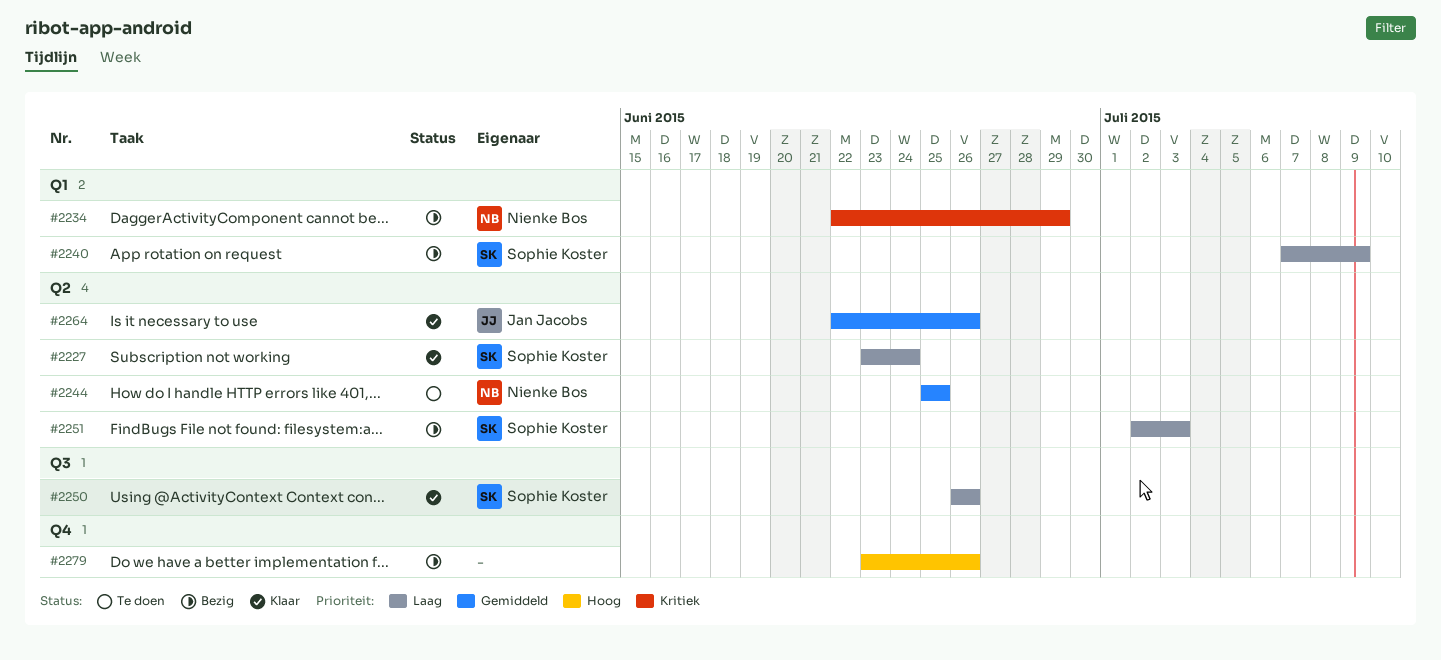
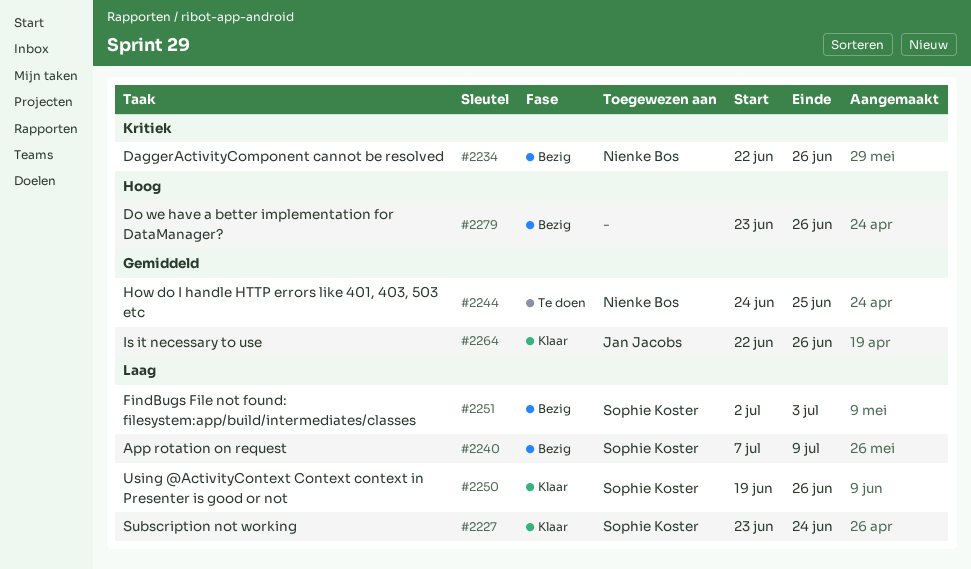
#2234, due: Jun 29 -> Jun 26
#2244, start: Jun 25 -> Jun 24
#2250, start: Jun 26 -> Jun 19

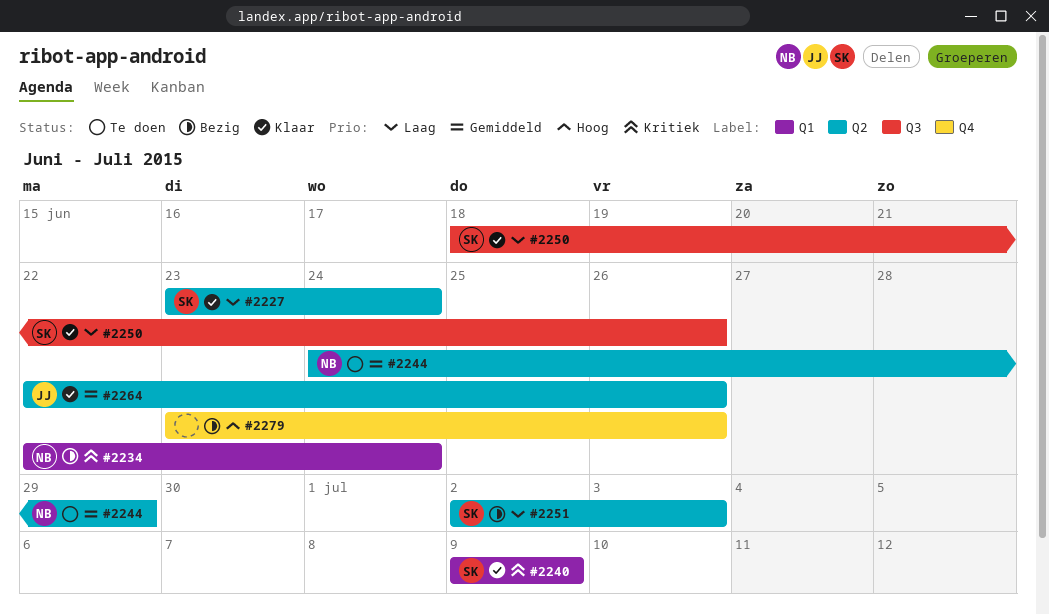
#2234, due: Jun 26 -> Jun 24
#2240, status: Bezig -> Klaar
#2240, priority: Laag -> Kritiek
#2240, start: Jul 7 -> Jul 9
#2244, due: Jun 25 -> Jun 29
#2250, start: Jun 19 -> Jun 18

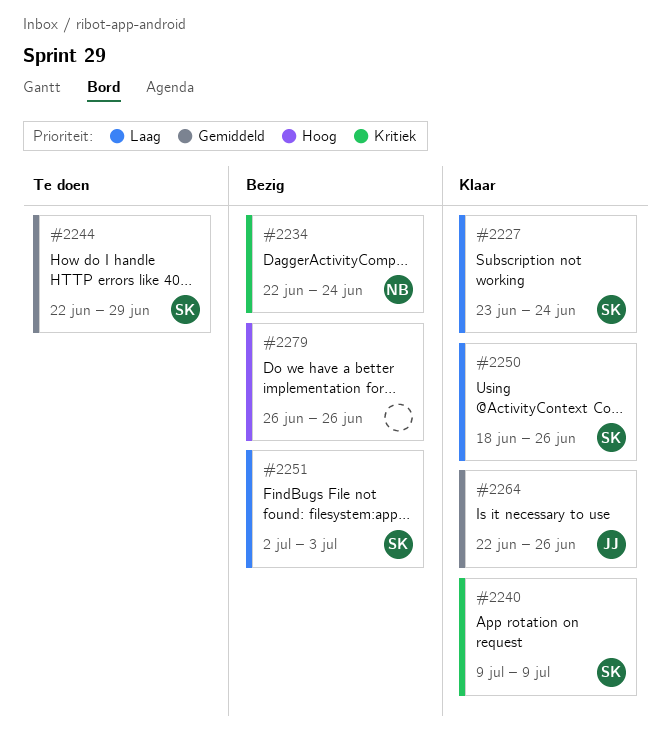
#2244, owner: NB -> SK
#2244, start: Jun 24 -> Jun 22
#2279, start: Jun 23 -> Jun 26

